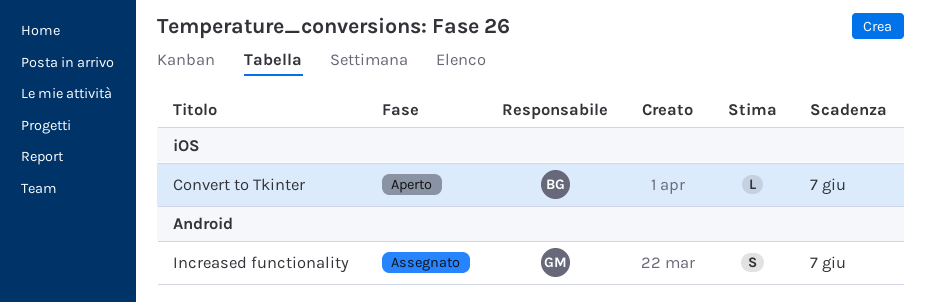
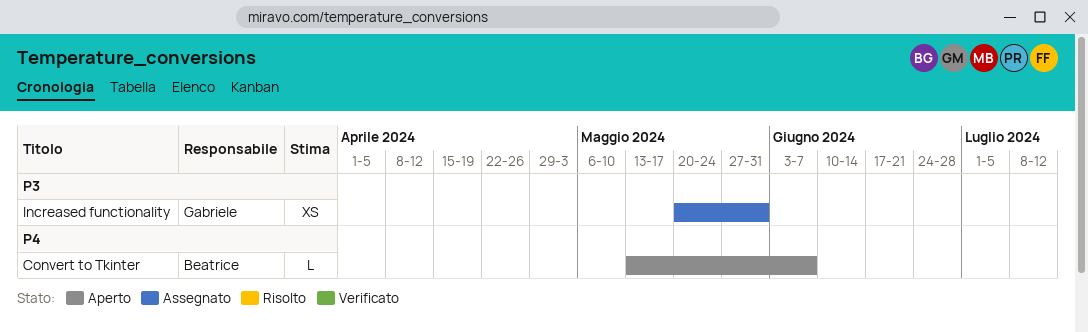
Increased functionality, estimate: S -> XS
Increased functionality, due: Jun 7 -> May 31

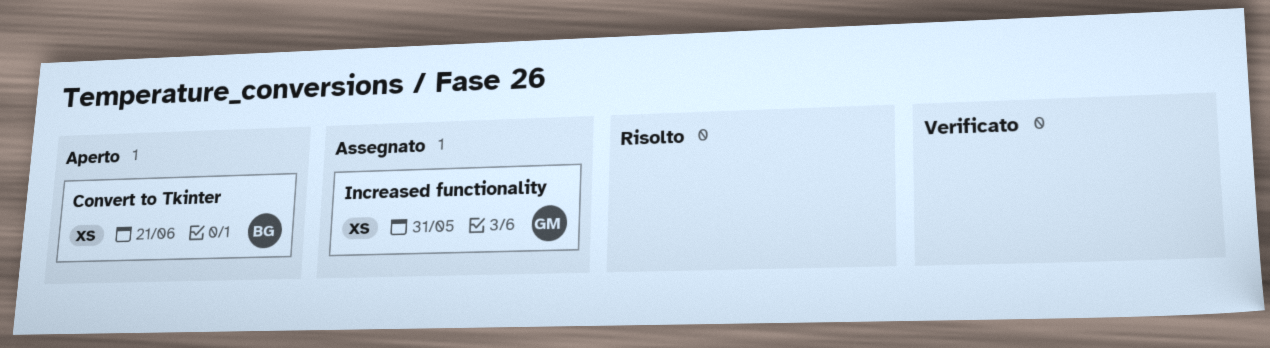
Convert to Tkinter, estimate: L -> XS
Convert to Tkinter, due: Jun 7 -> Jun 21

